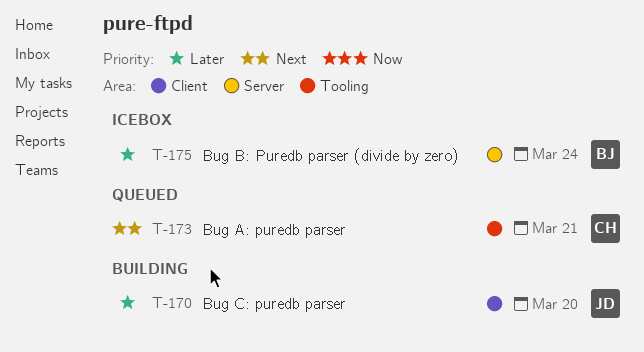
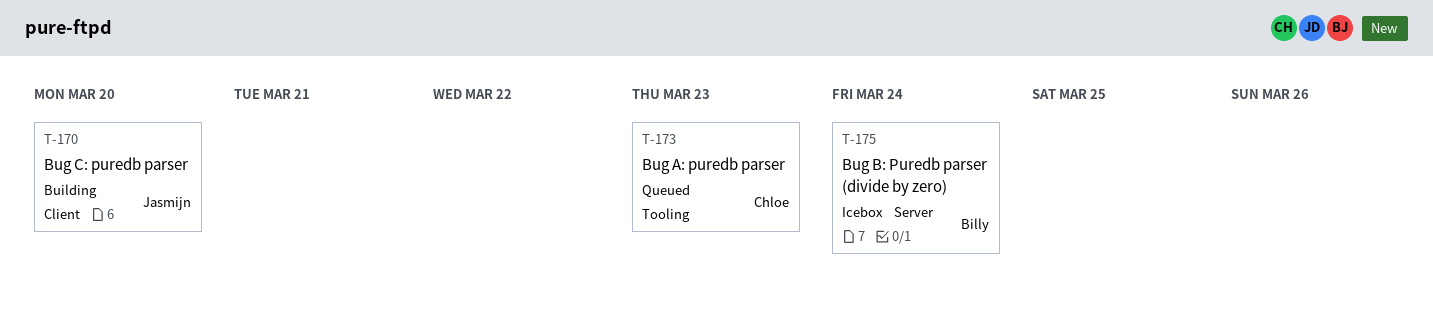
T-173, due: Mar 21 -> Mar 23

